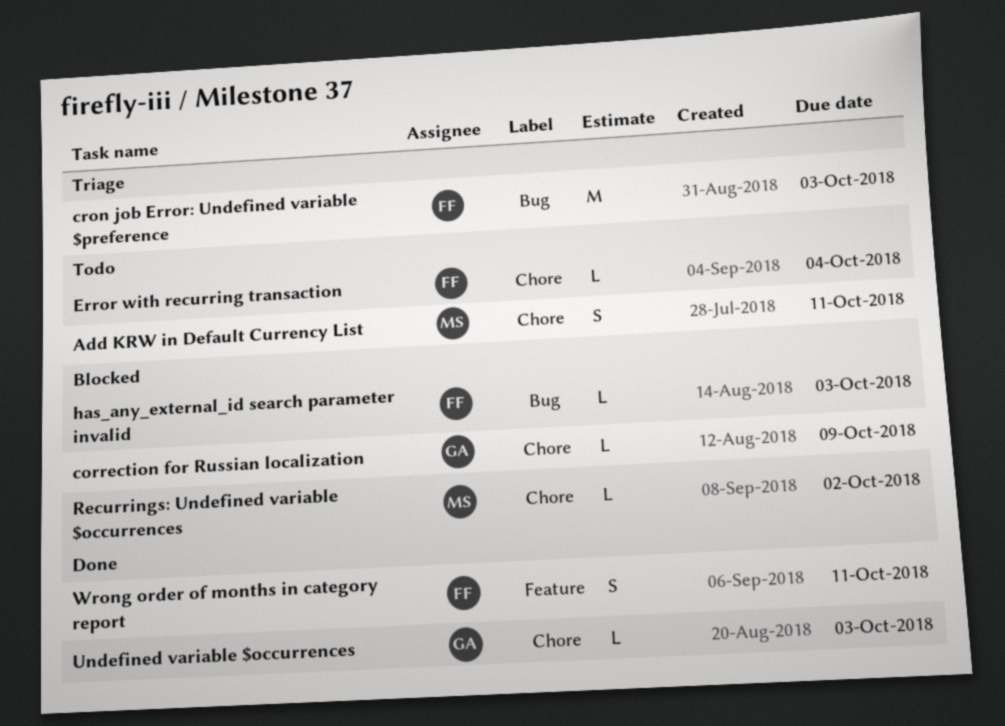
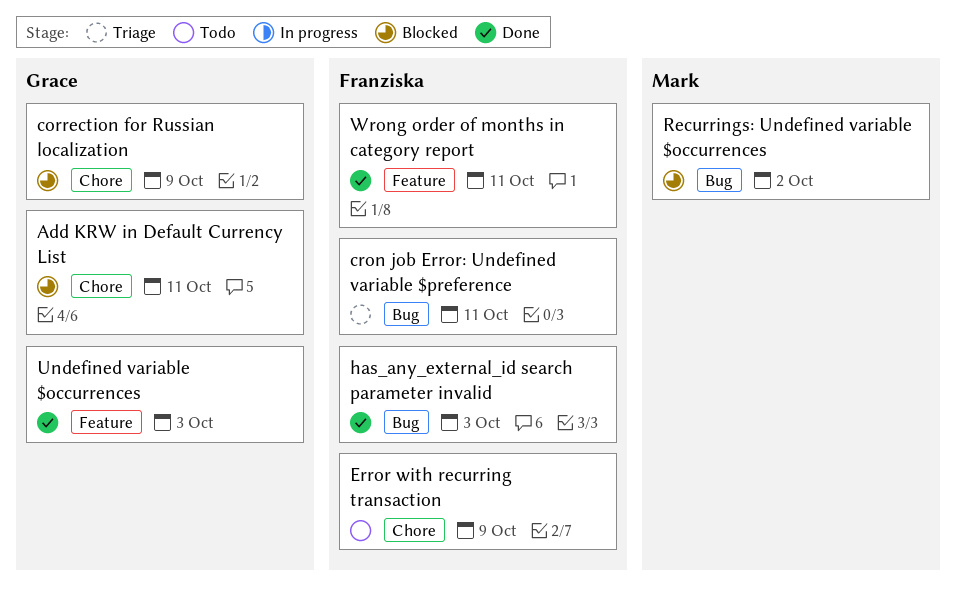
Add KRW in Default Currency List, status: Todo -> Blocked
Add KRW in Default Currency List, owner: Mark -> Grace
cron job Error: Undefined variable $preference, due: Oct 3 -> Oct 11
Error with recurring transaction, due: Oct 4 -> Oct 9
has_any_external_id search parameter invalid, status: Blocked -> Done
Recurrings: Undefined variable $occurrences, label: Chore -> Bug
Undefined variable $occurrences, label: Chore -> Feature

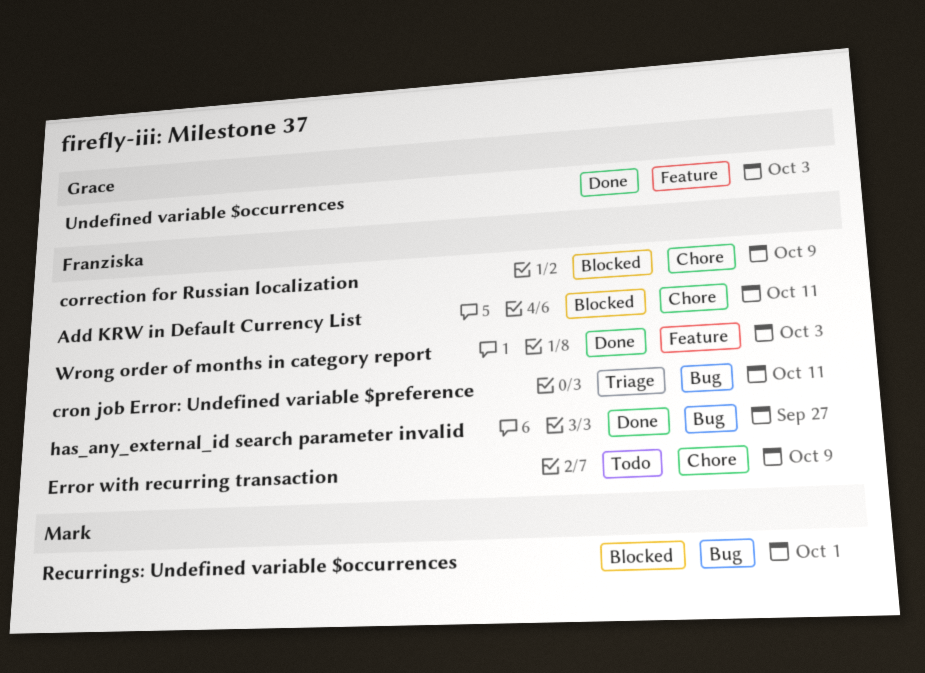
Add KRW in Default Currency List, owner: Grace -> Franziska
correction for Russian localization, owner: Grace -> Franziska
has_any_external_id search parameter invalid, due: Oct 3 -> Sep 27
Recurrings: Undefined variable $occurrences, due: Oct 2 -> Oct 1
Wrong order of months in category report, due: Oct 11 -> Oct 3

